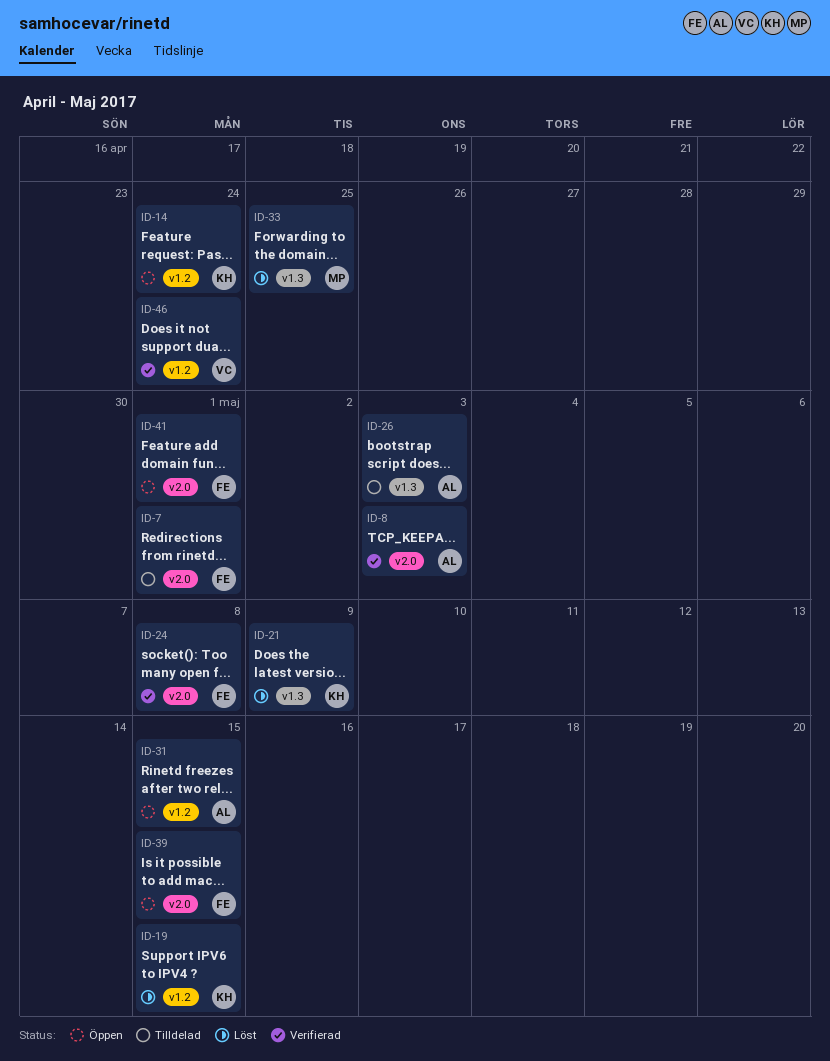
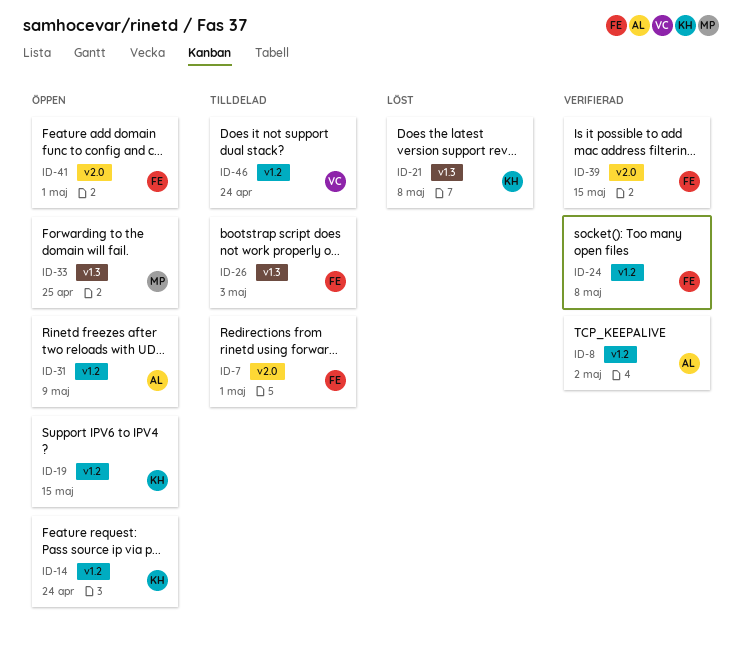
ID-8, label: v2.0 -> v1.2
ID-8, due: May 3 -> May 2
ID-19, status: Löst -> Öppen
ID-21, due: May 9 -> May 8
ID-24, label: v2.0 -> v1.2
ID-26, owner: AL -> FE
ID-31, due: May 15 -> May 9
ID-33, status: Löst -> Öppen
ID-39, status: Öppen -> Verifierad
ID-46, status: Verifierad -> Tilldelad

